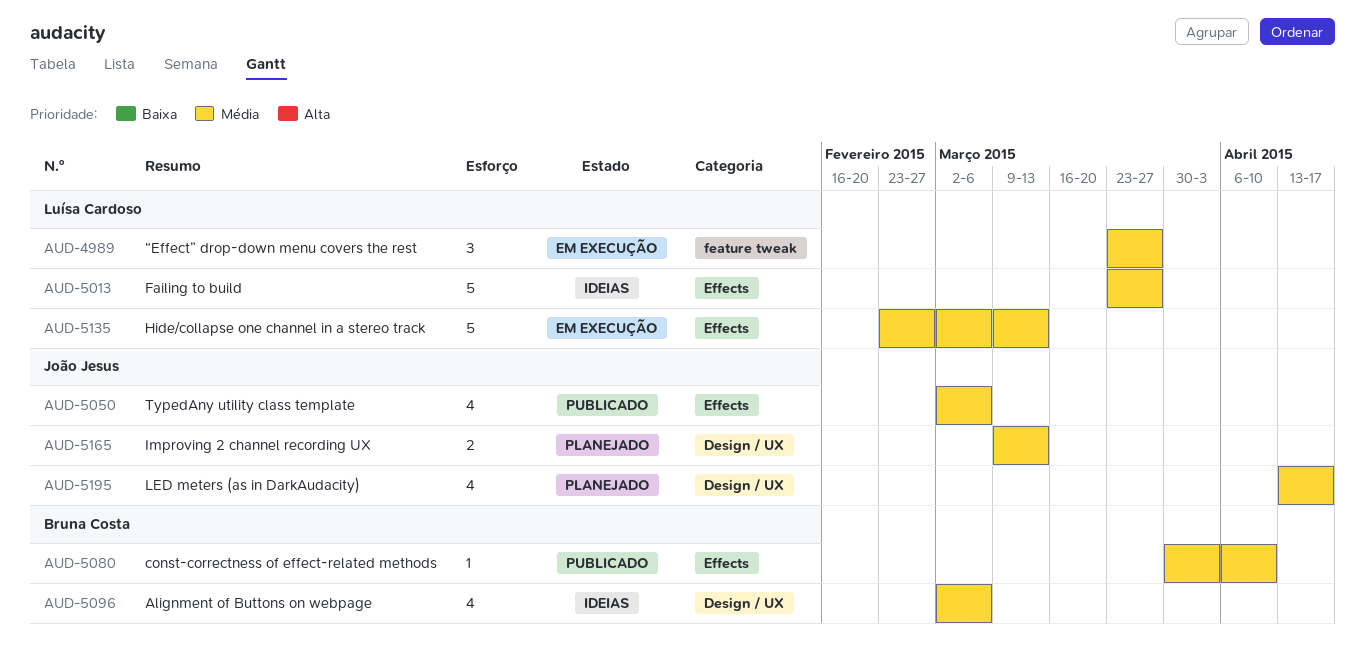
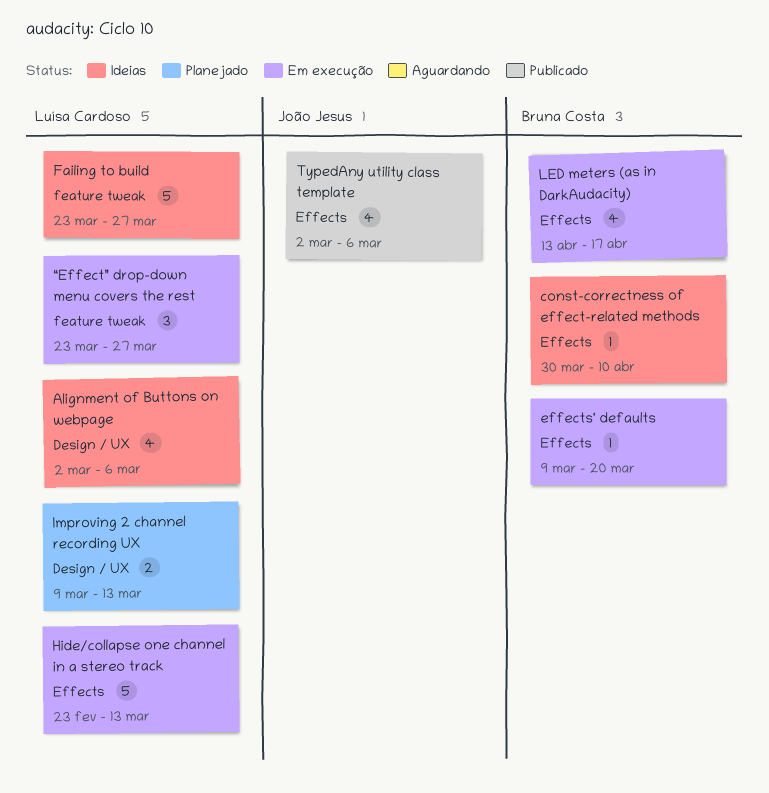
Alignment of Buttons on webpage, owner: Bruna Costa -> Luísa Cardoso
const-correctness of effect-related methods, status: Publicado -> Ideias
effects' defaults: none -> present
Failing to build, label: Effects -> feature tweak
Improving 2 channel recording UX, owner: João Jesus -> Luísa Cardoso
LED meters (as in DarkAudacity), status: Planejado -> Em execução
LED meters (as in DarkAudacity), owner: João Jesus -> Bruna Costa
LED meters (as in DarkAudacity), label: Design / UX -> Effects

